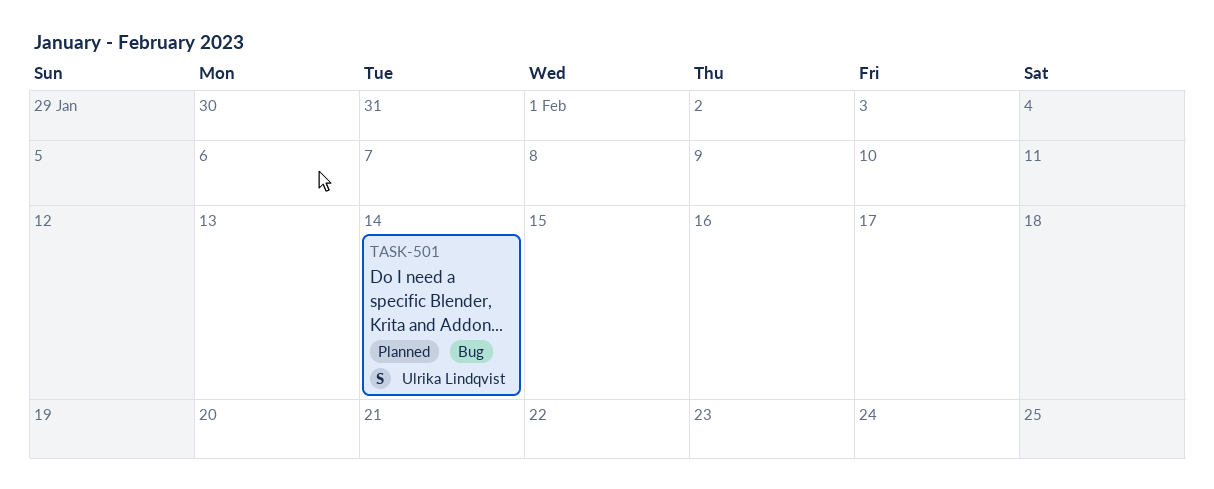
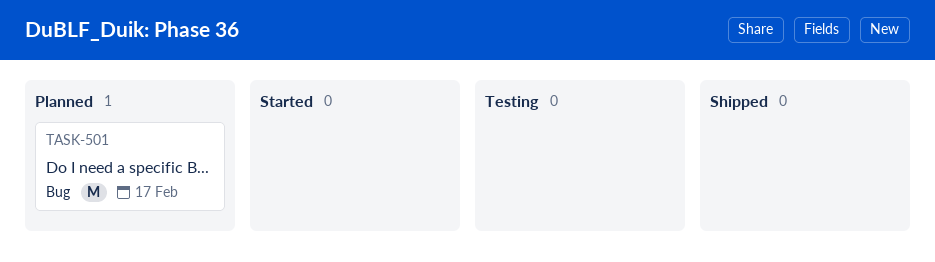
TASK-501, estimate: S -> M
TASK-501, due: Feb 14 -> Feb 17

